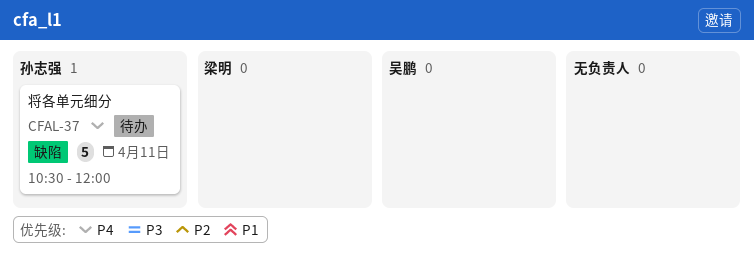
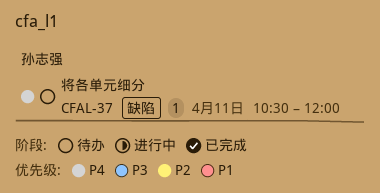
CFAL-37, estimate: 5 -> 1

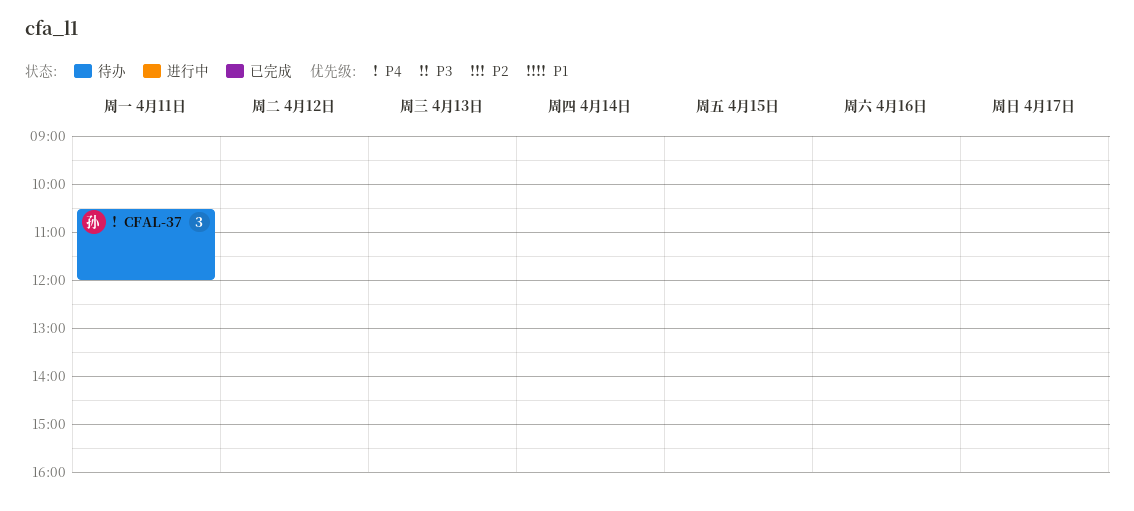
CFAL-37, estimate: 1 -> 3

